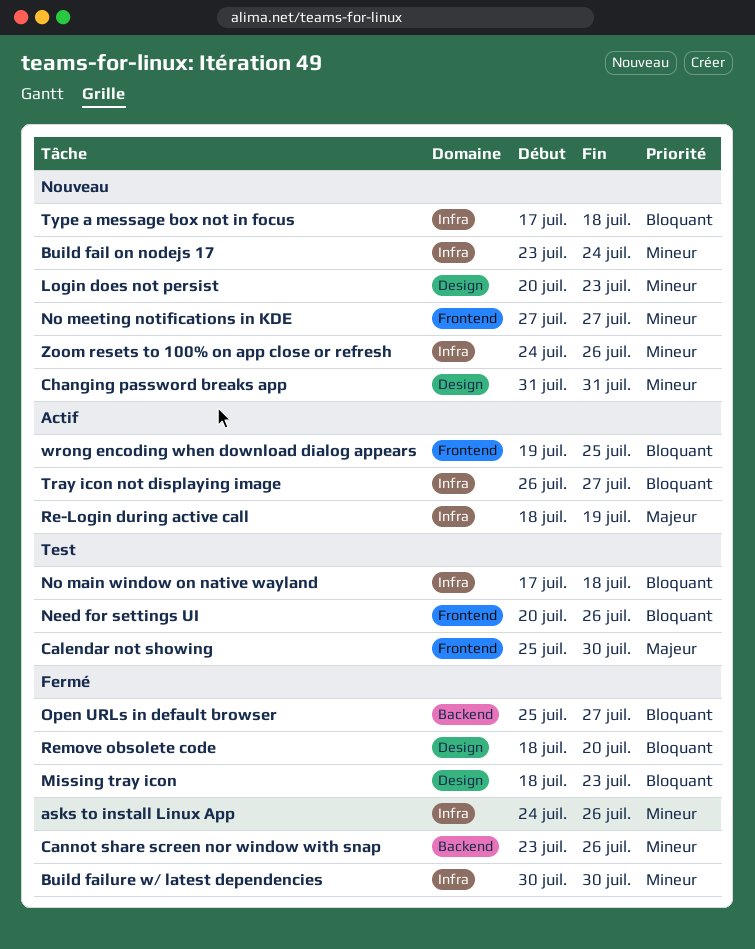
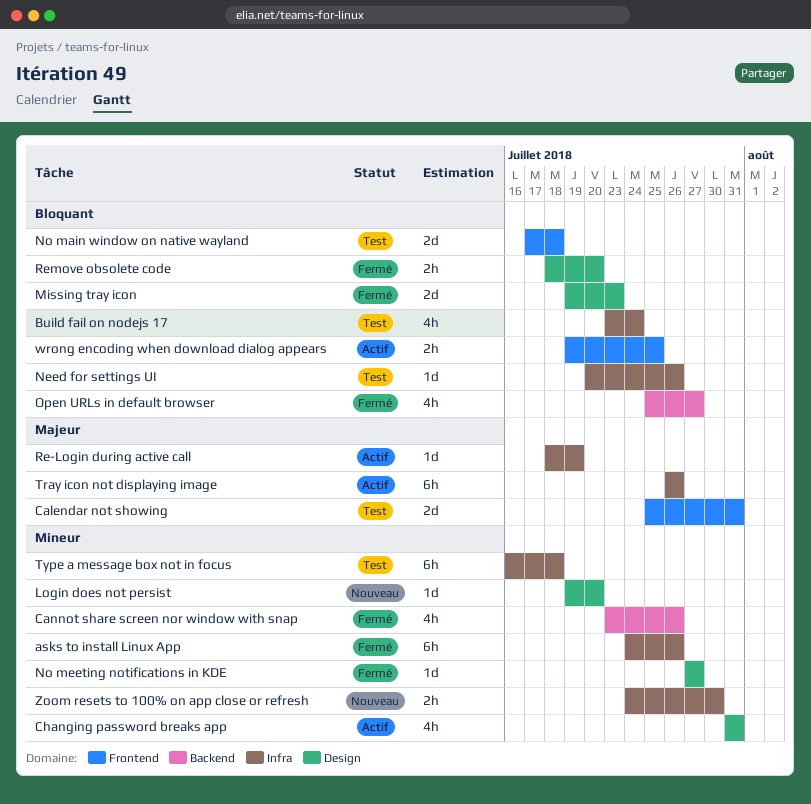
Build fail on nodejs 17, status: Nouveau -> Test
Build fail on nodejs 17, priority: Mineur -> Bloquant
Build failure w/ latest dependencies: present -> none
Calendar not showing, due: Jul 30 -> Jul 31
Changing password breaks app, status: Nouveau -> Actif
Login does not persist, start: Jul 20 -> Jul 19
Login does not persist, due: Jul 23 -> Jul 20
Missing tray icon, start: Jul 18 -> Jul 19
Need for settings UI, label: Frontend -> Infra
No main window on native wayland, label: Infra -> Frontend
No meeting notifications in KDE, status: Nouveau -> Fermé
No meeting notifications in KDE, label: Frontend -> Design
Tray icon not displaying image, priority: Bloquant -> Majeur
Tray icon not displaying image, due: Jul 27 -> Jul 26
Type a message box not in focus, status: Nouveau -> Test
Type a message box not in focus, priority: Bloquant -> Mineur
Type a message box not in focus, start: Jul 17 -> Jul 16
Zoom resets to 100% on app close or refresh, due: Jul 26 -> Jul 30

